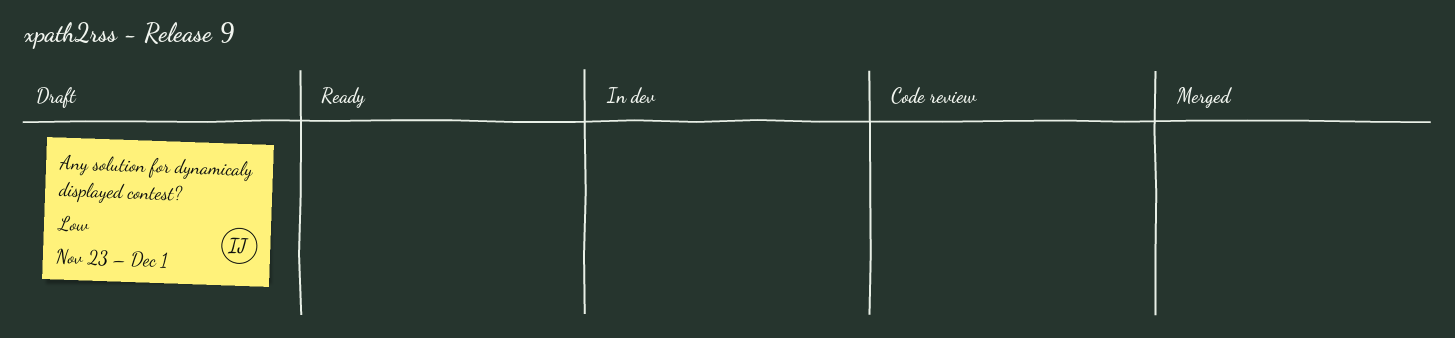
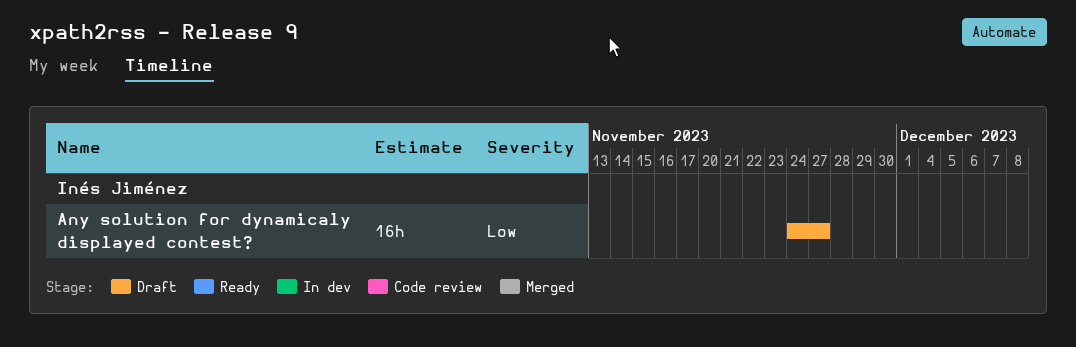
Any solution for dynamicaly displayed contest?, start: Nov 23 -> Nov 24
Any solution for dynamicaly displayed contest?, due: Dec 1 -> Nov 27

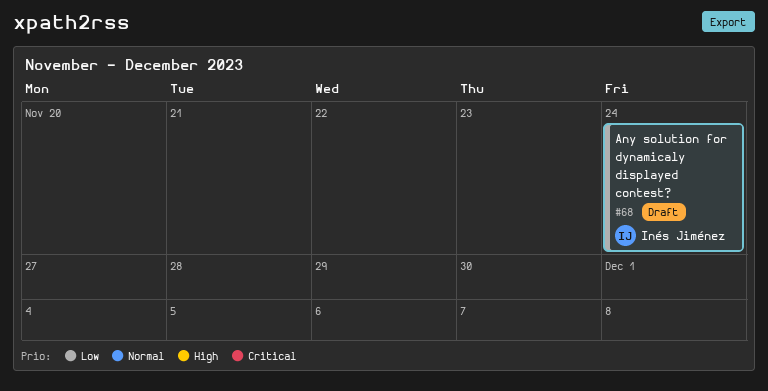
Any solution for dynamicaly displayed contest?, due: Nov 27 -> Nov 24

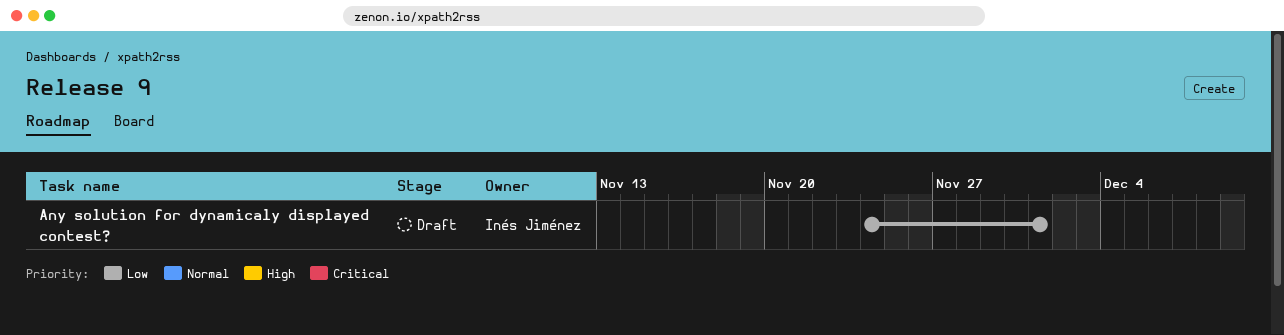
Any solution for dynamicaly displayed contest?, due: Nov 24 -> Dec 1

